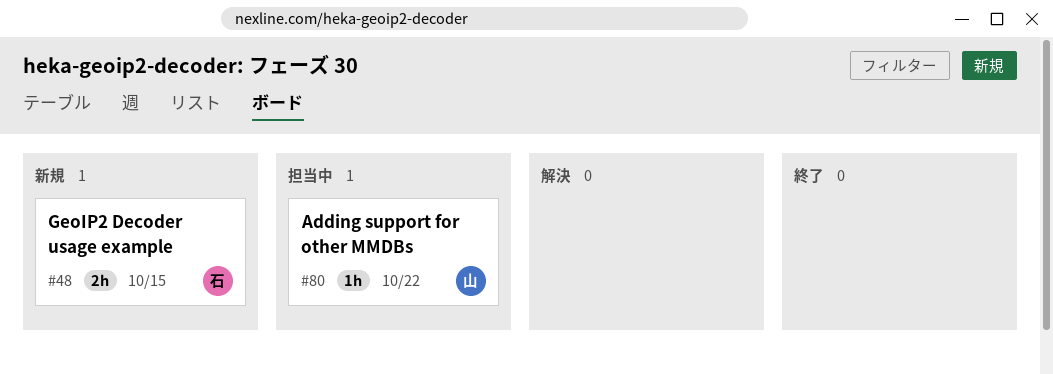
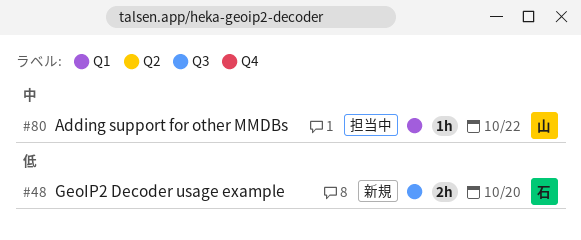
#48, due: Oct 15 -> Oct 20

